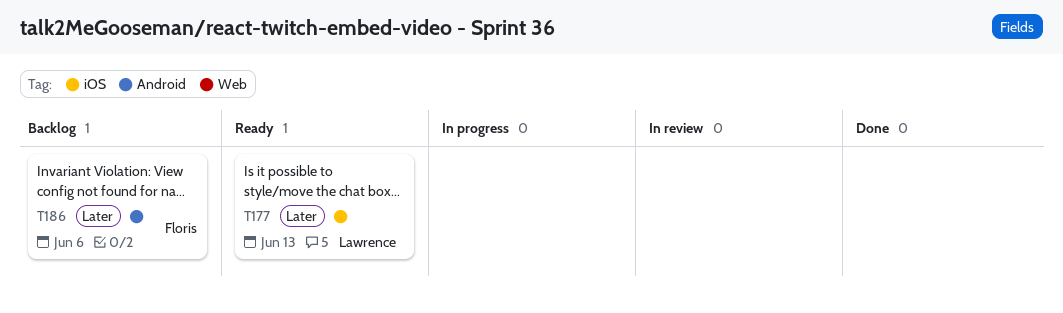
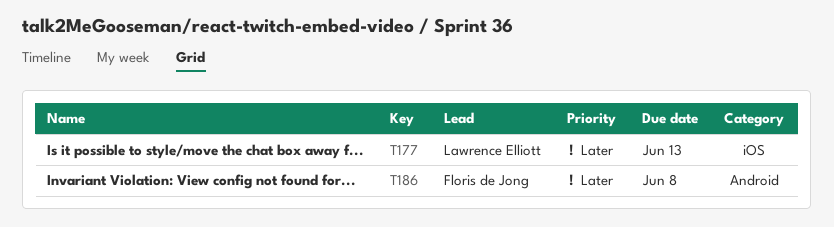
T186, due: Jun 6 -> Jun 8

